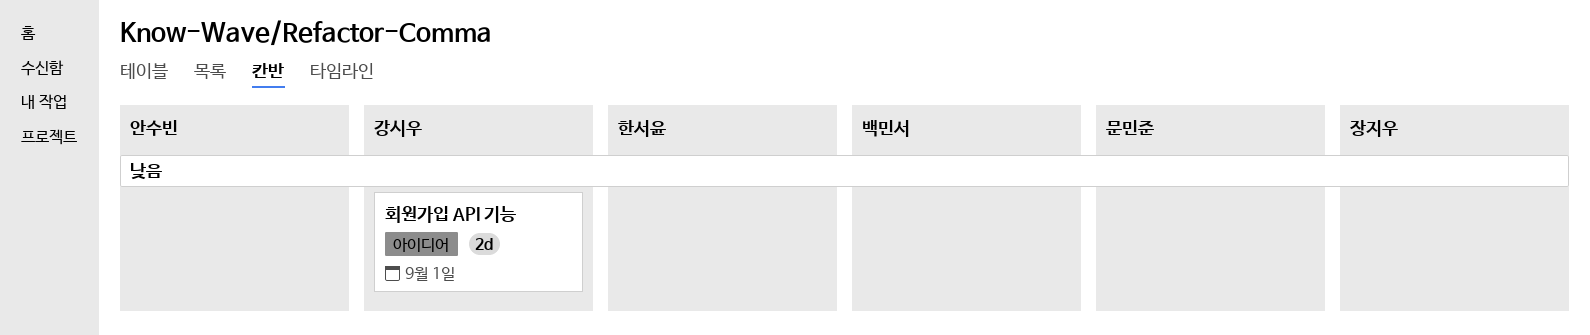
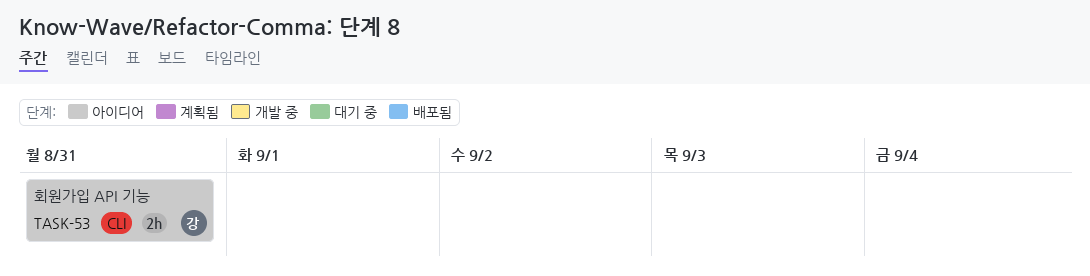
회원가입 API 기능, estimate: 2d -> 2h
회원가입 API 기능, due: Sep 1 -> Aug 31

